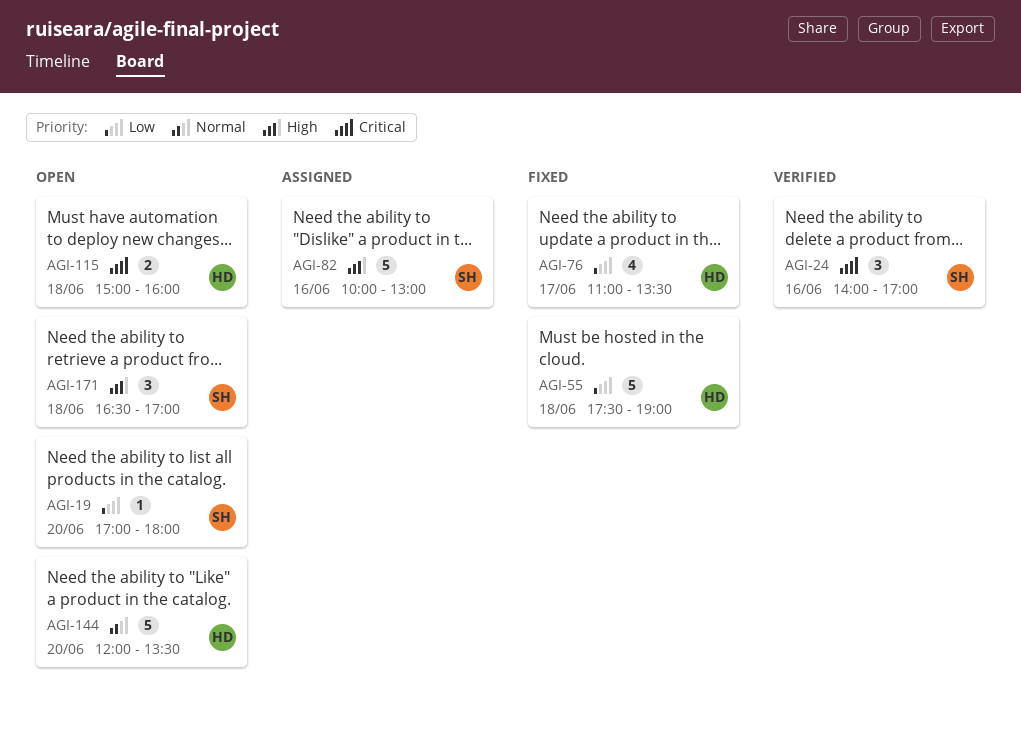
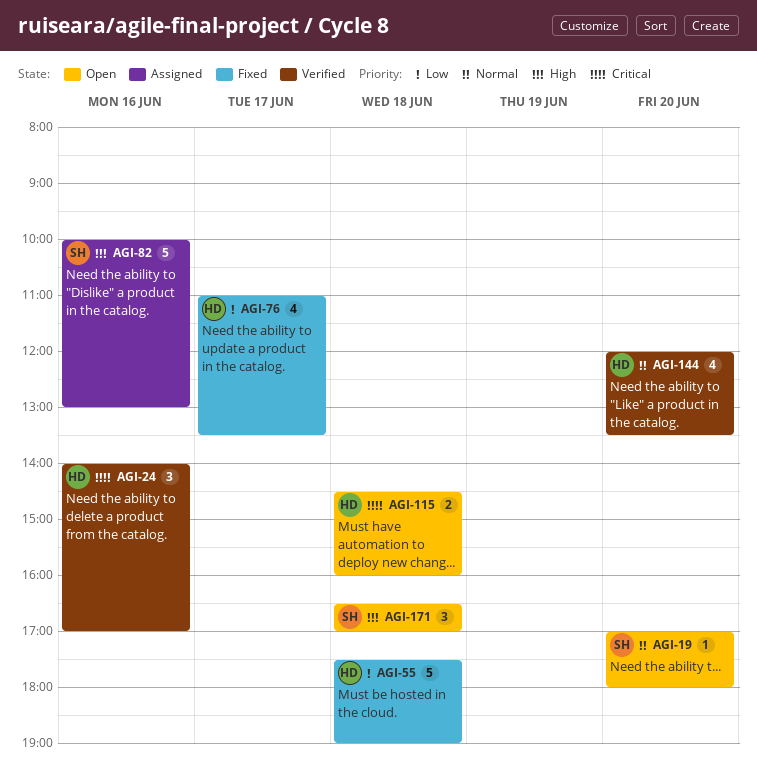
AGI-19, priority: Low -> Normal
AGI-24, owner: SH -> HD
AGI-115, begins: 15:00 -> 14:30
AGI-144, status: Open -> Verified
AGI-144, estimate: 5 -> 4

